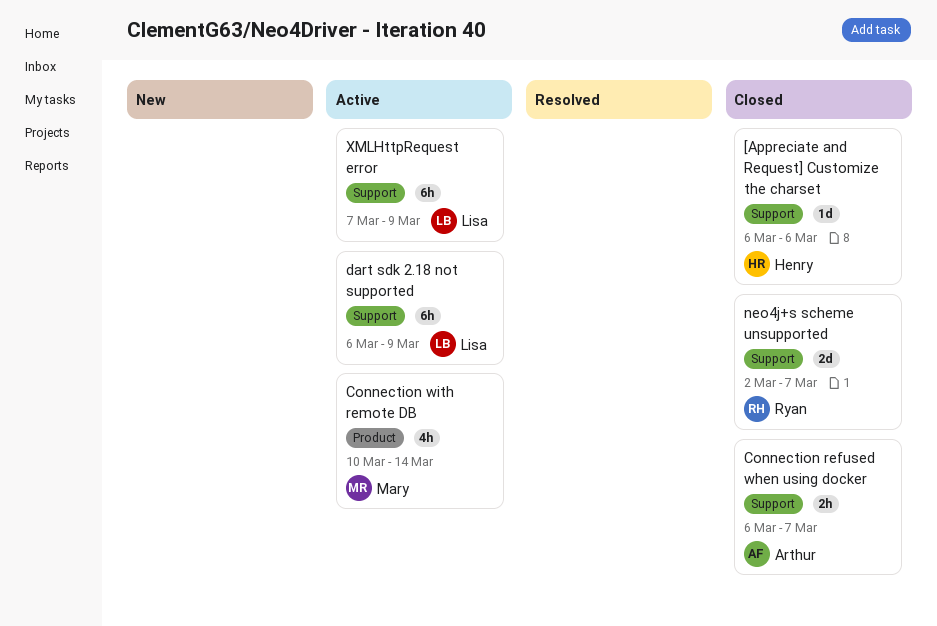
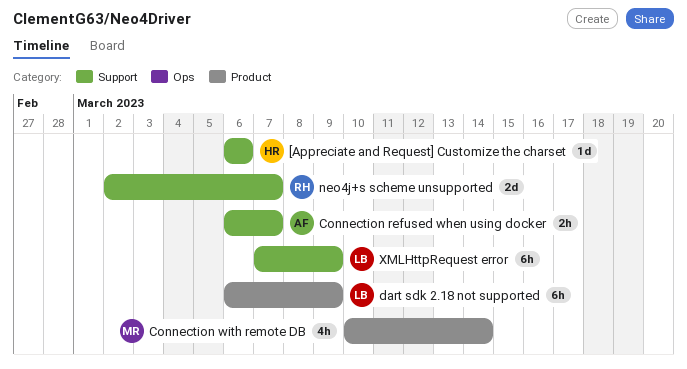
dart sdk 2.18 not supported, label: Support -> Product

